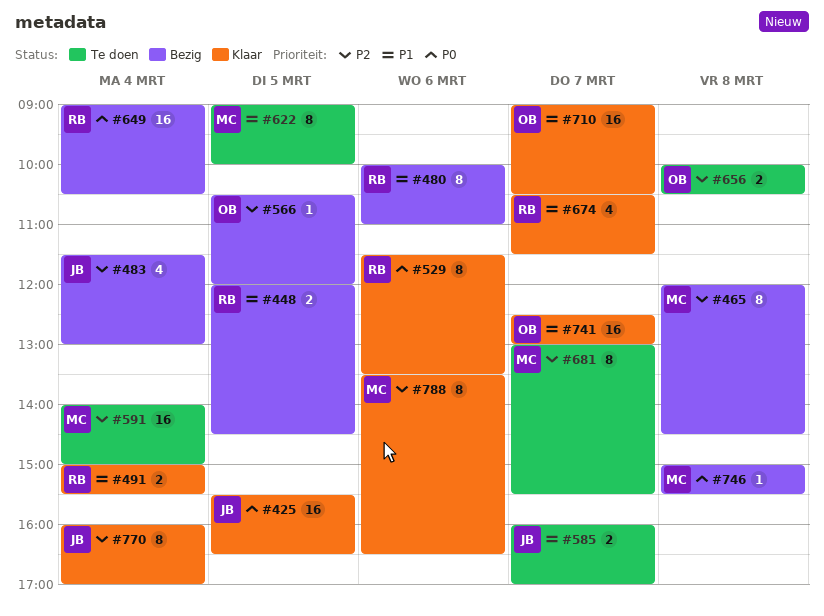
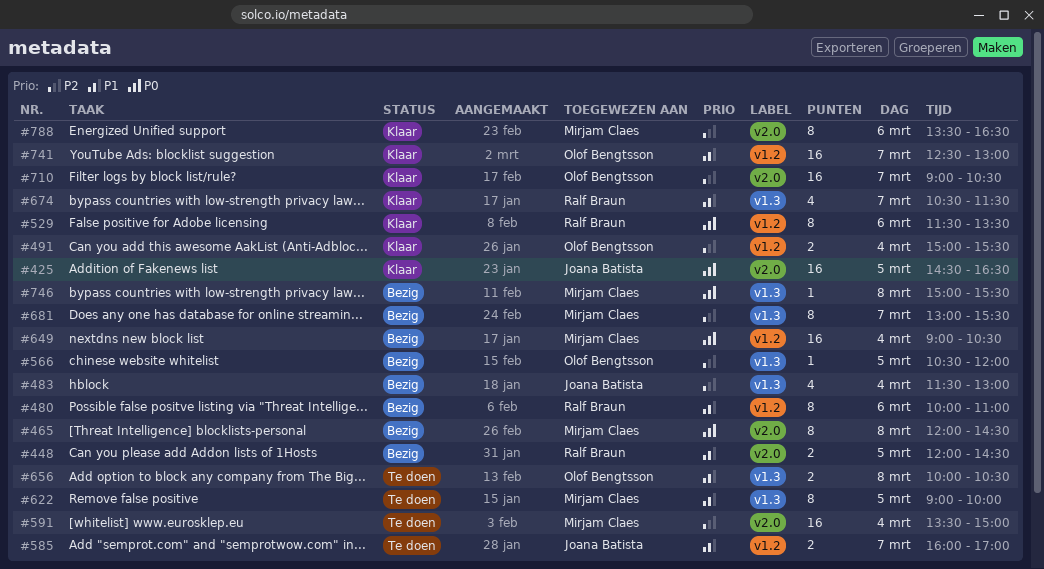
#425, begins: 15:30 -> 14:30
#465, priority: P2 -> P0
#491, owner: Ralf Braun -> Olof Bengtsson
#491, priority: P1 -> P2
#591, begins: 14:00 -> 13:30
#649, owner: Ralf Braun -> Mirjam Claes
#656, priority: P2 -> P1
#681, status: Te doen -> Bezig
#710, priority: P1 -> P2
#770: present -> none

